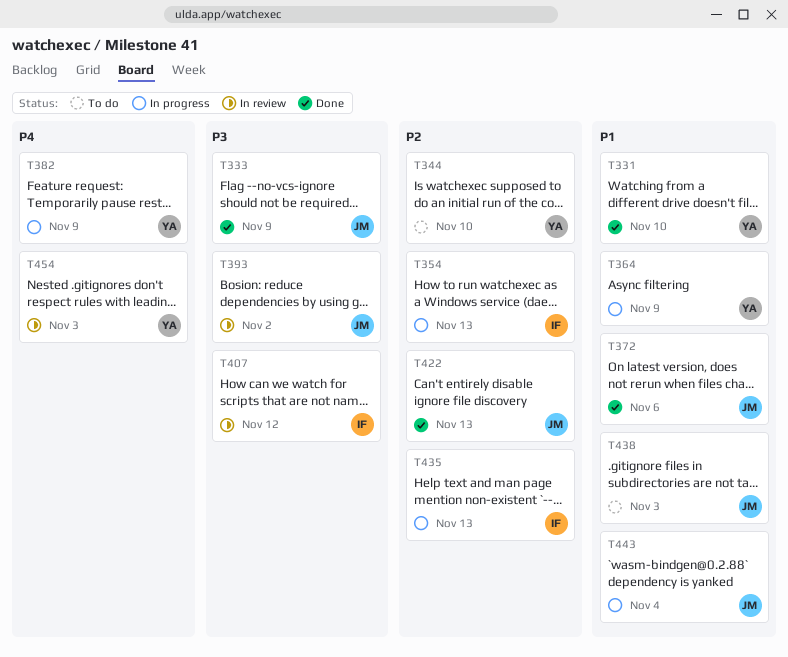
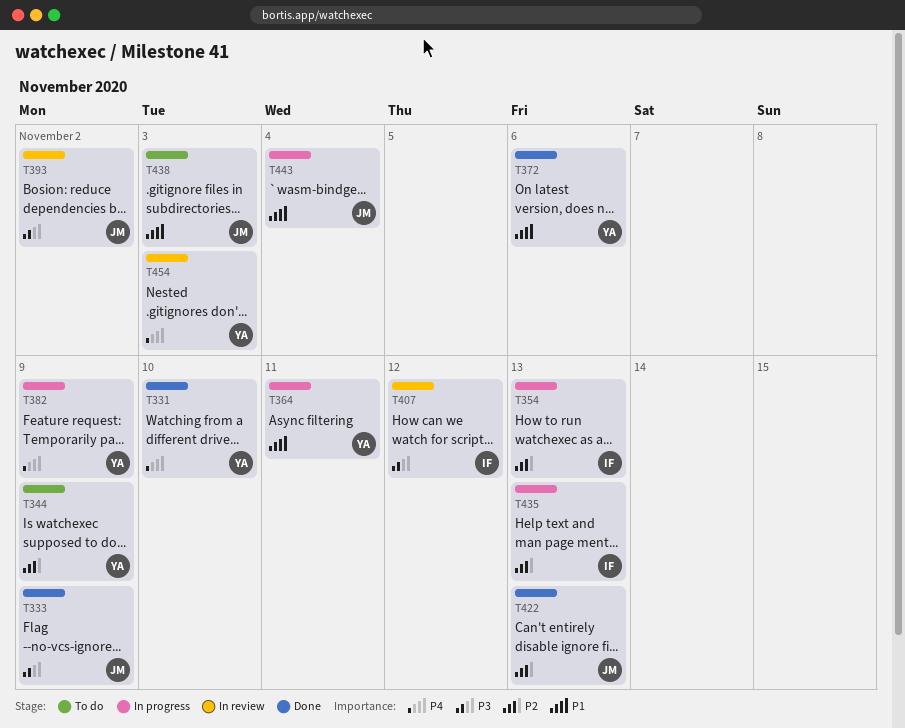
T331, priority: P1 -> P4
T344, due: Nov 10 -> Nov 9
T364, due: Nov 9 -> Nov 11
T372, owner: JM -> YA

